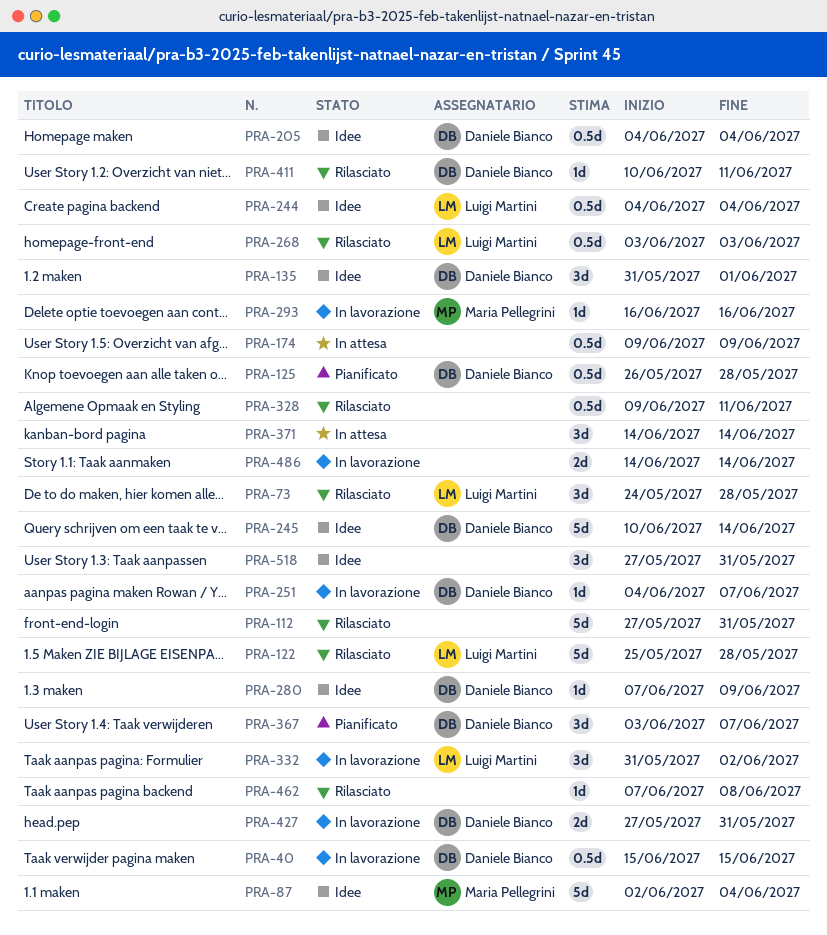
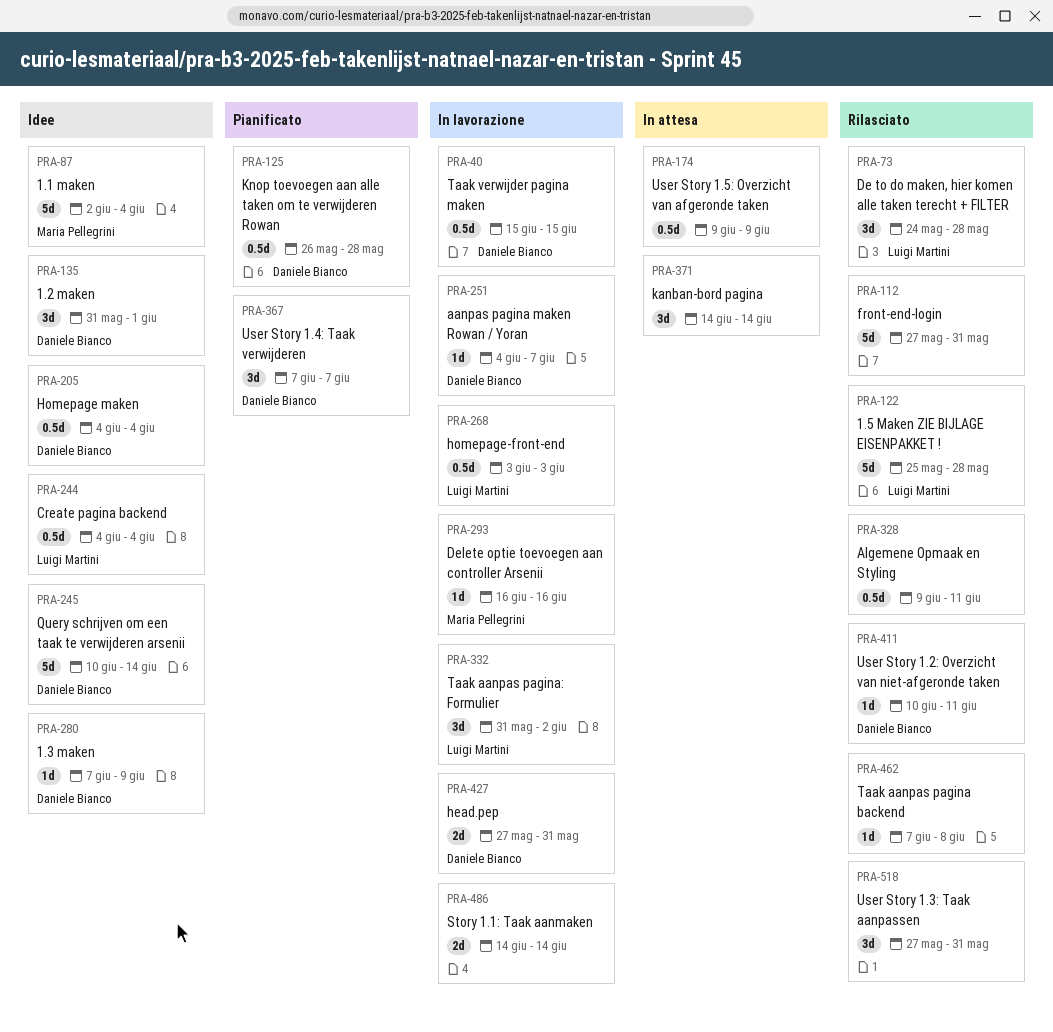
PRA-268, status: Rilasciato -> In lavorazione
PRA-367, start: Jun 3 -> Jun 7
PRA-518, status: Idee -> Rilasciato

